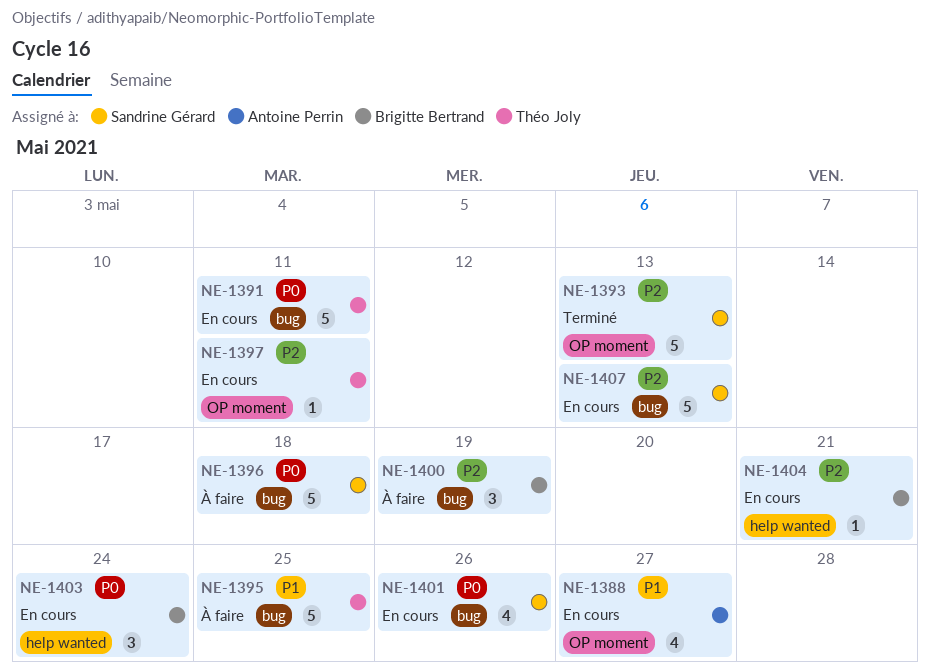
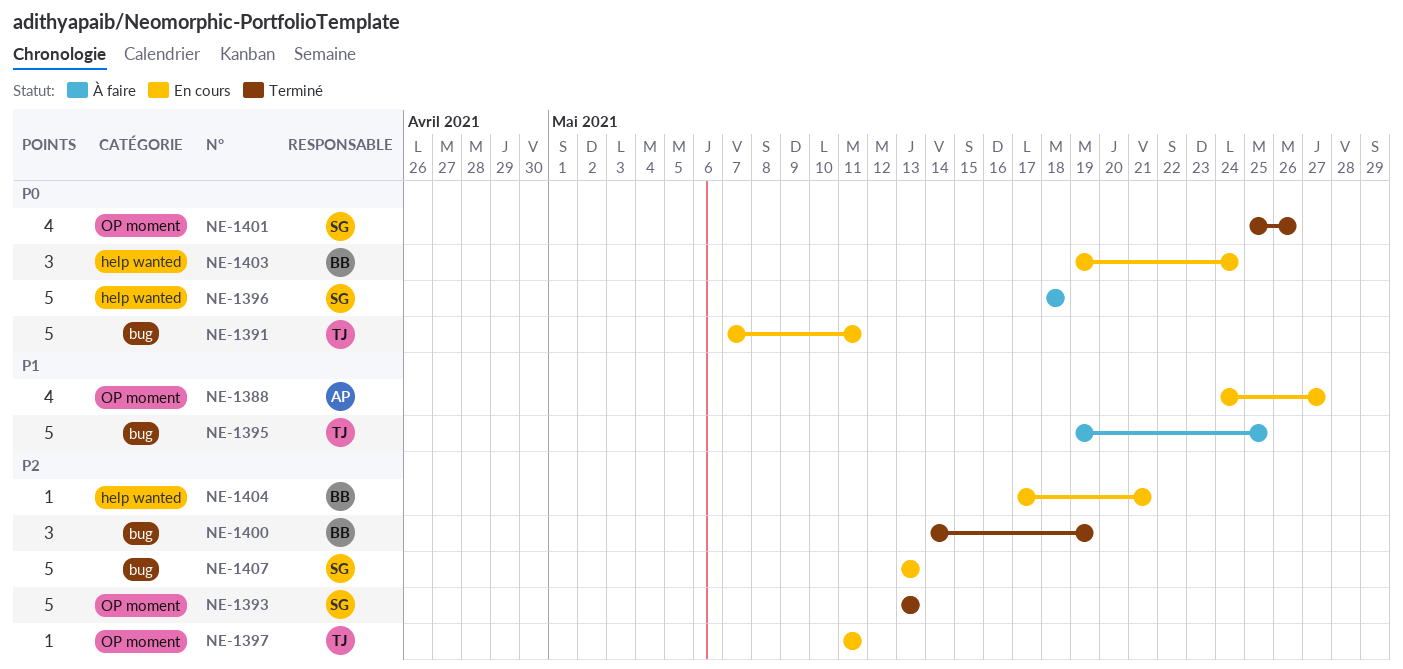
NE-1396, label: bug -> help wanted
NE-1400, status: À faire -> Terminé
NE-1401, status: En cours -> Terminé
NE-1401, label: bug -> OP moment

